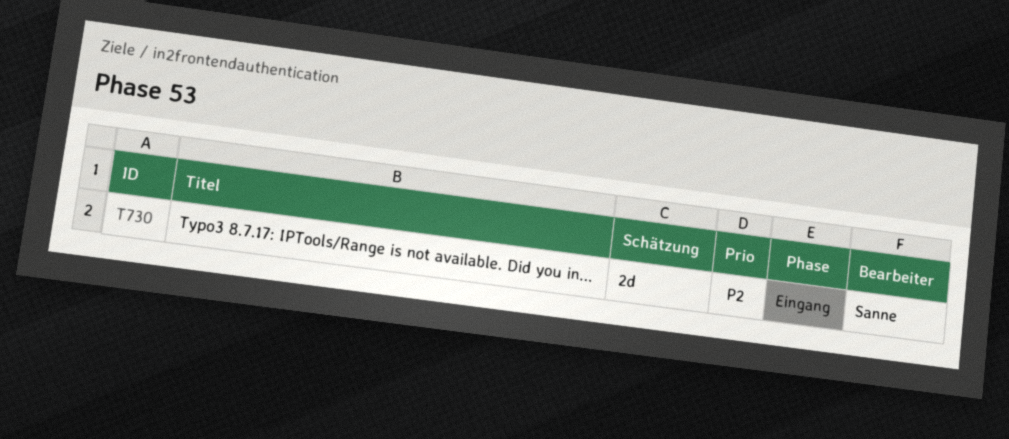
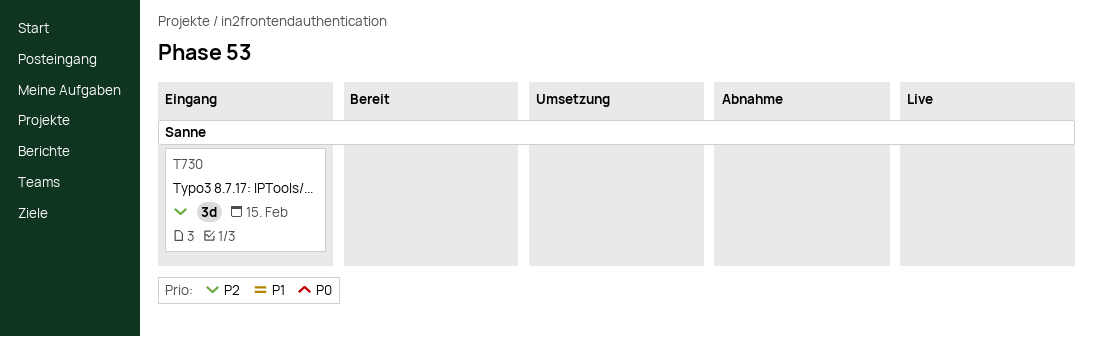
T730, estimate: 2d -> 3d

